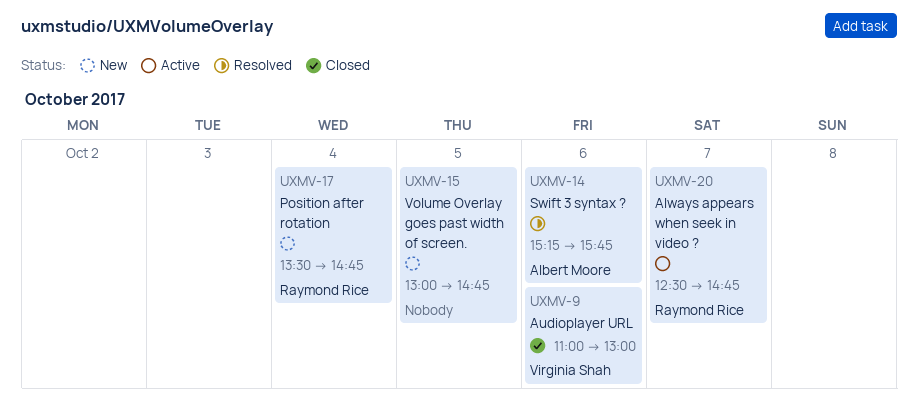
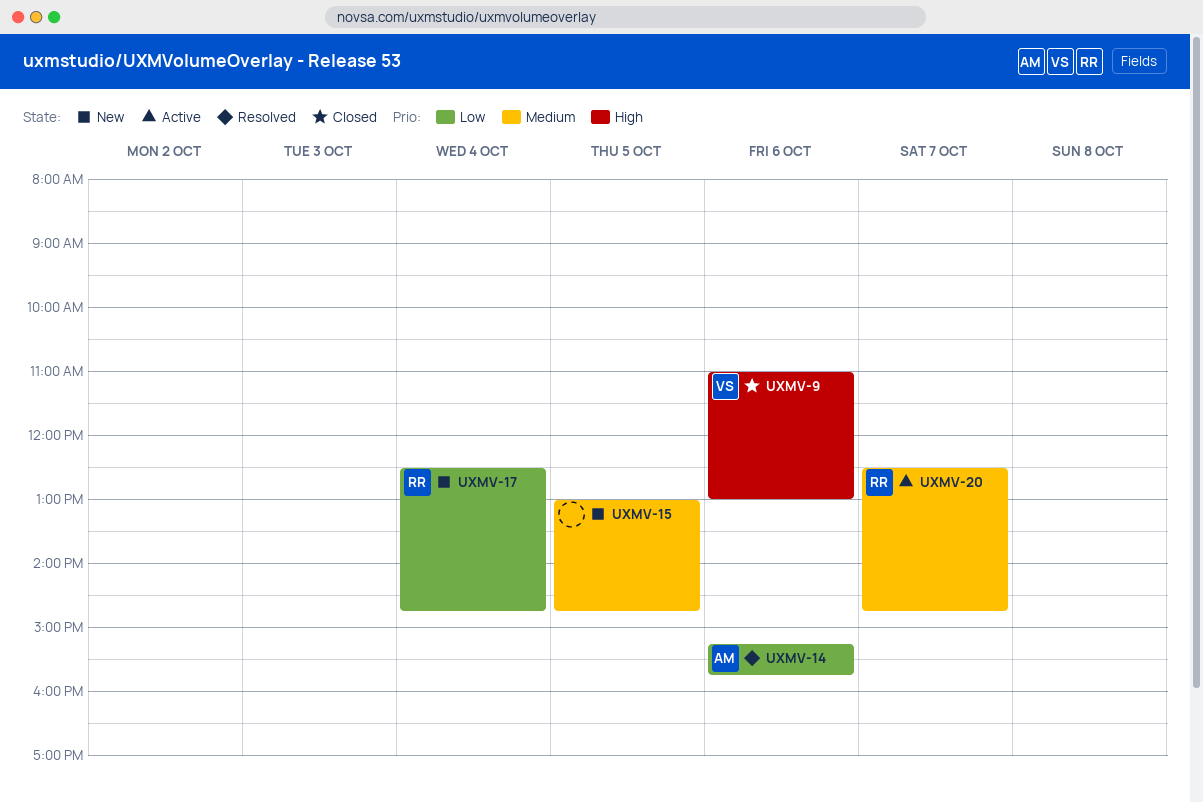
UXMV-17, begins: 13:30 -> 12:30

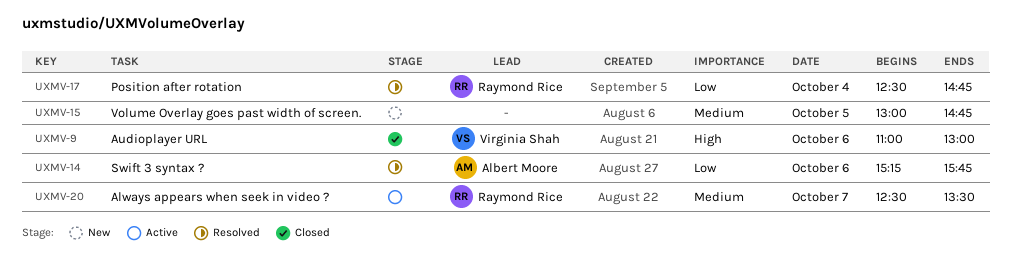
UXMV-17, status: New -> Resolved
UXMV-20, ends: 14:45 -> 13:30

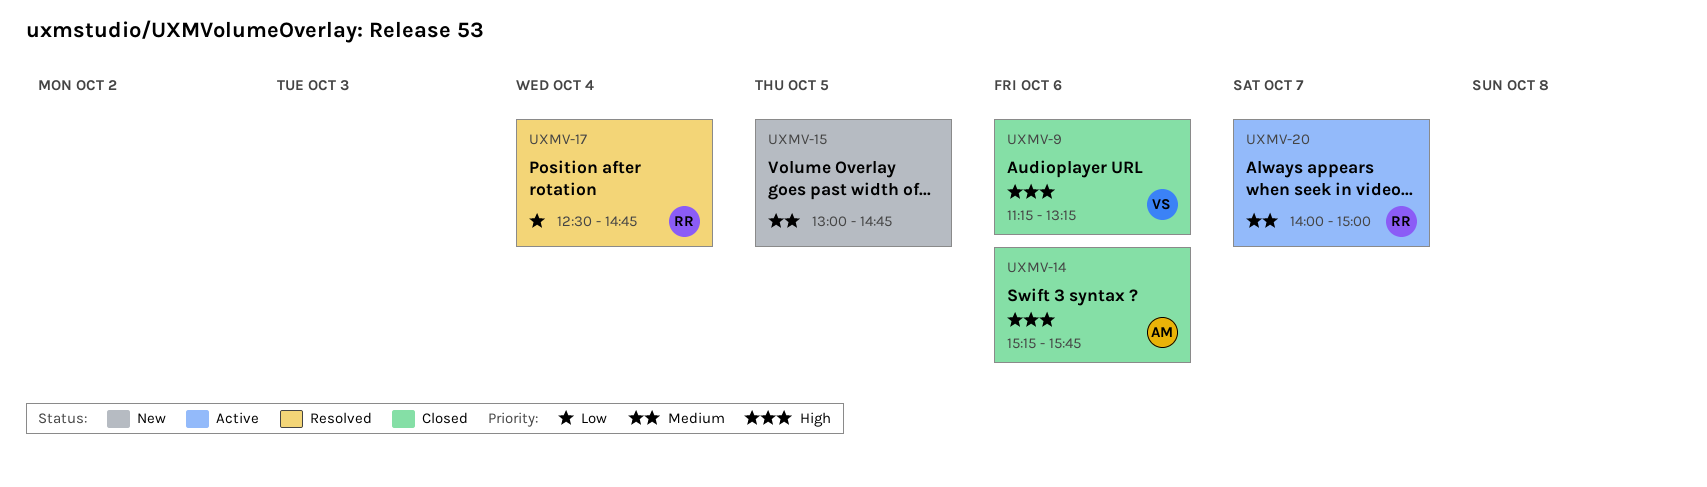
UXMV-9, begins: 11:00 -> 11:15
UXMV-9, ends: 13:00 -> 13:15
UXMV-14, status: Resolved -> Closed
UXMV-14, priority: Low -> High
UXMV-20, begins: 12:30 -> 14:00
UXMV-20, ends: 13:30 -> 15:00

